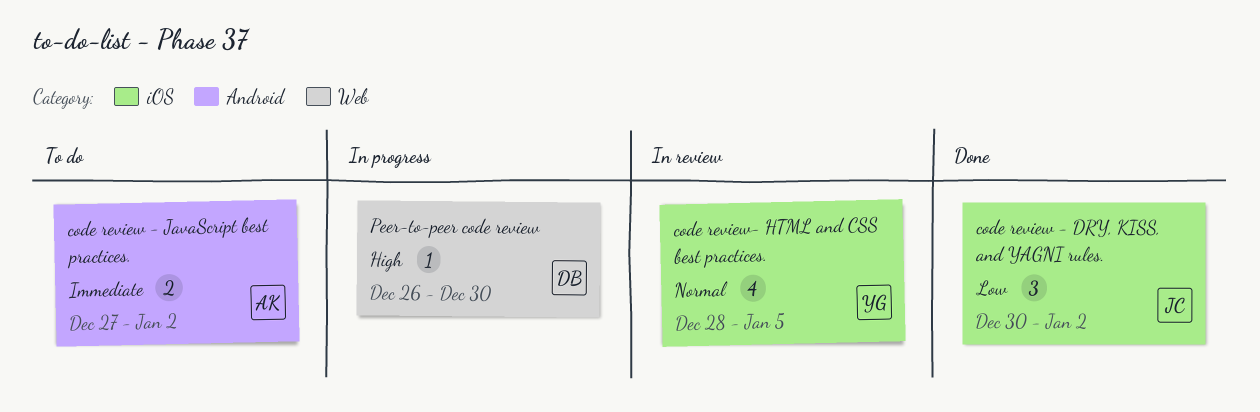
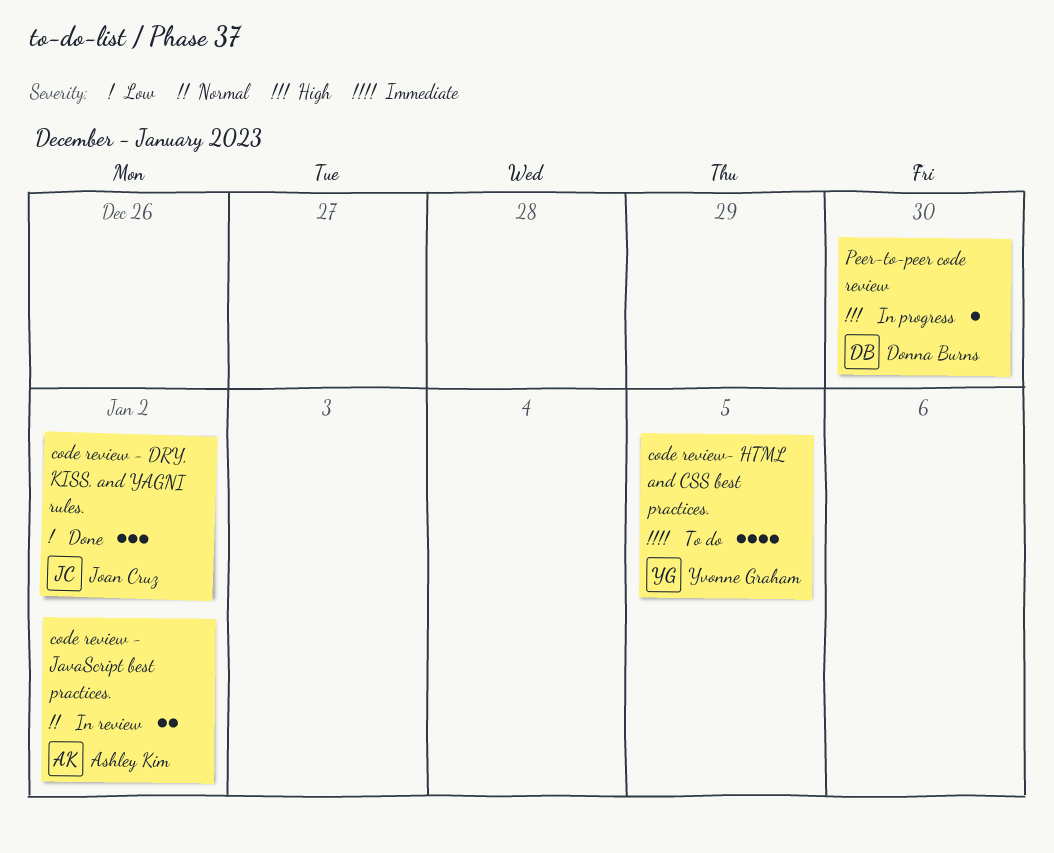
code review - JavaScript best practices., status: To do -> In review
code review - JavaScript best practices., priority: Immediate -> Normal
code review- HTML and CSS best practices., status: In review -> To do
code review- HTML and CSS best practices., priority: Normal -> Immediate

